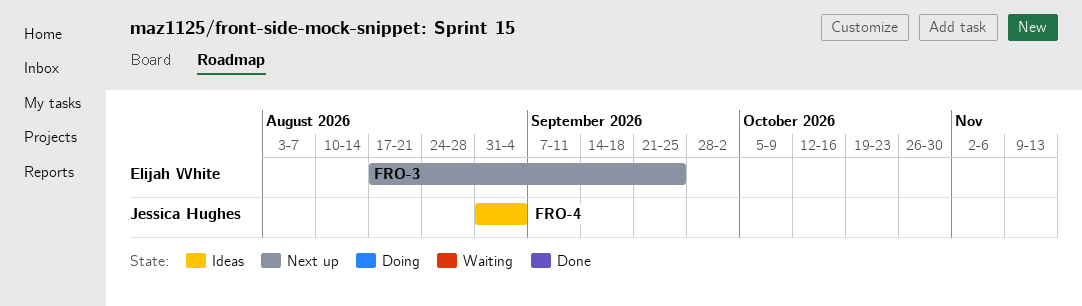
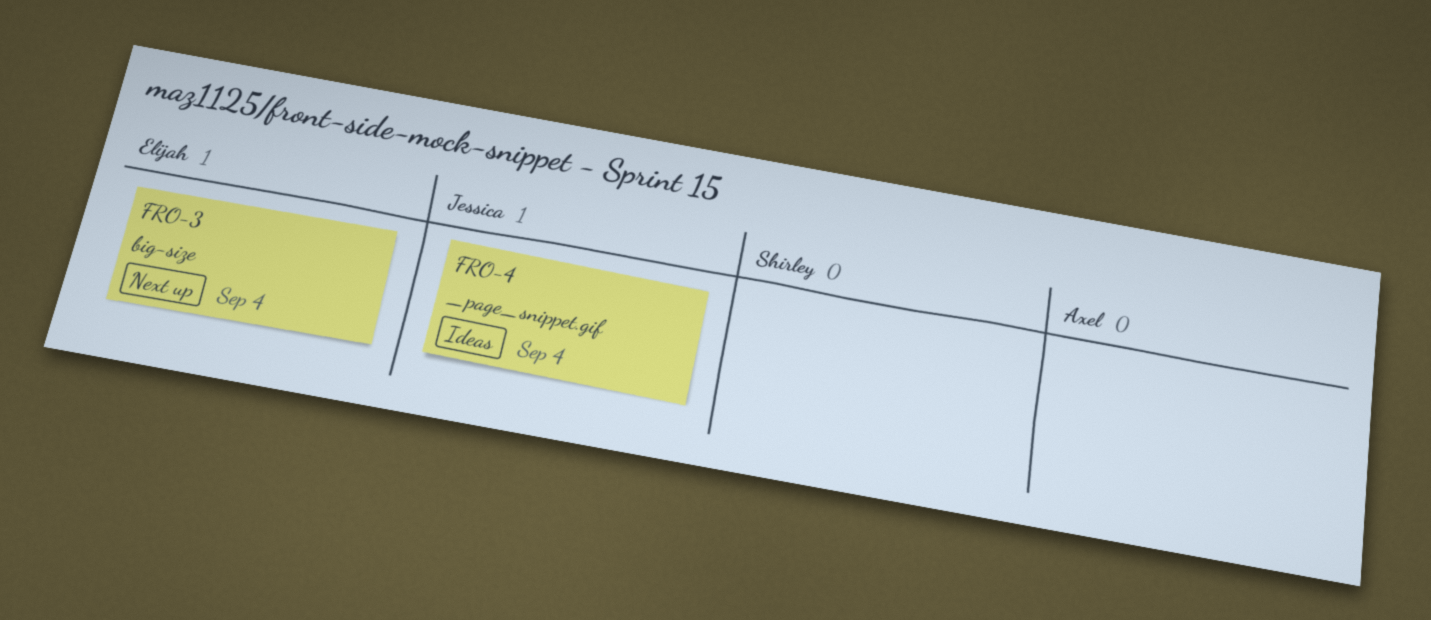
FRO-3, due: Sep 25 -> Sep 4

